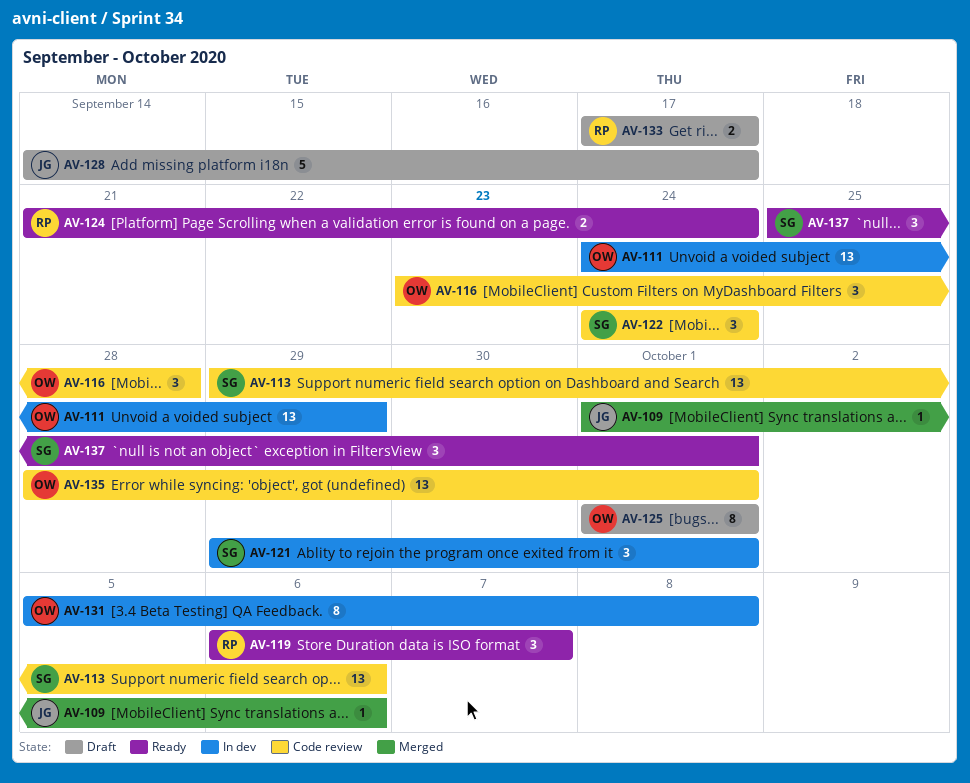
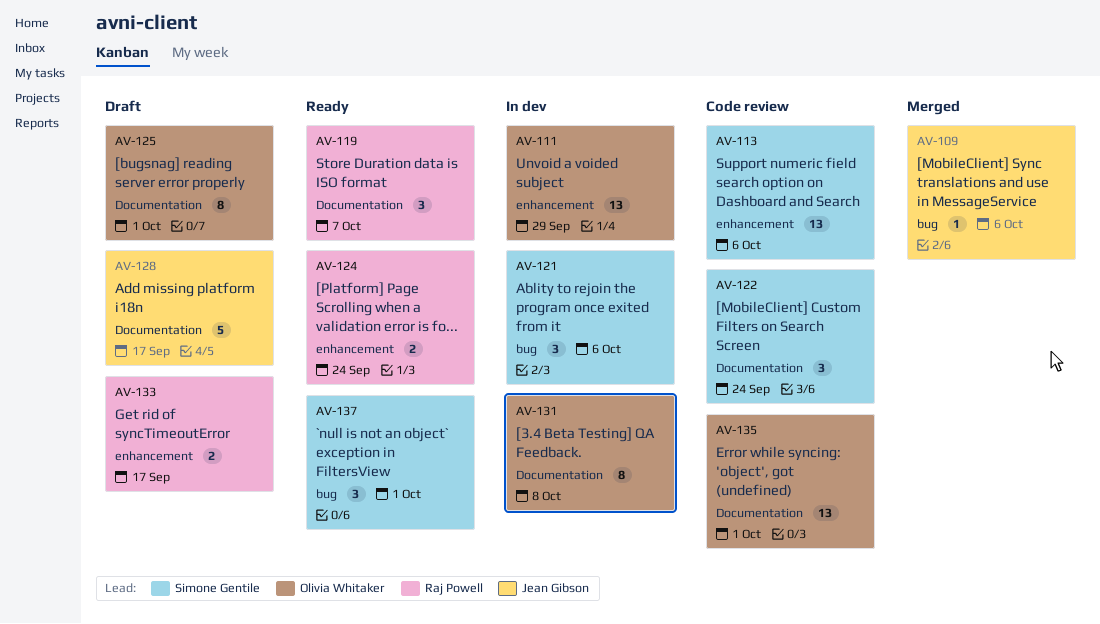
AV-116: present -> none
AV-121, due: Oct 1 -> Oct 6

